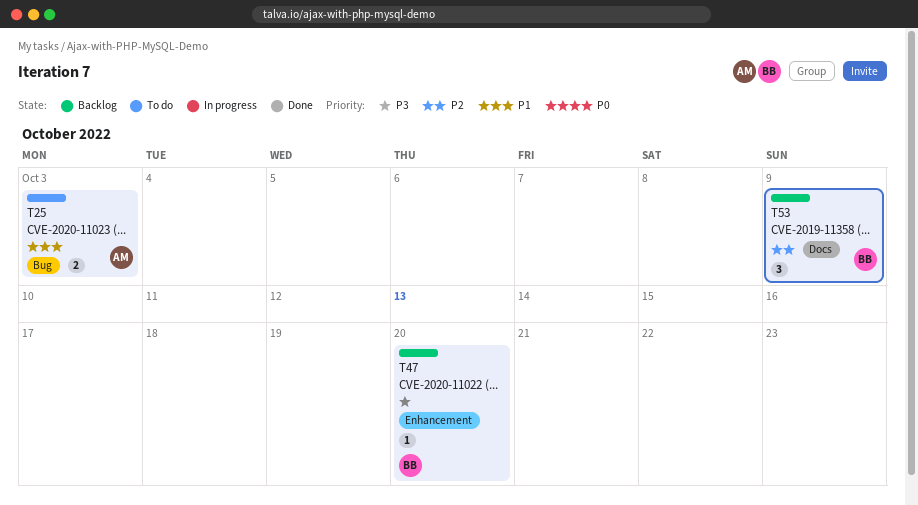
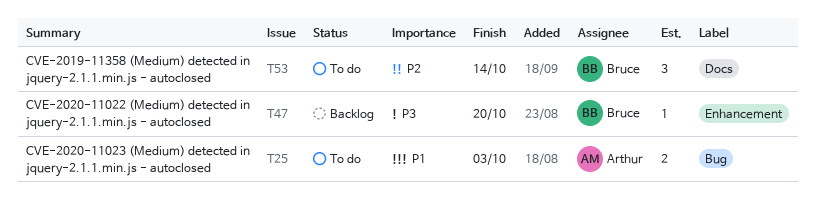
T53, status: Backlog -> To do
T53, due: Oct 9 -> Oct 14

